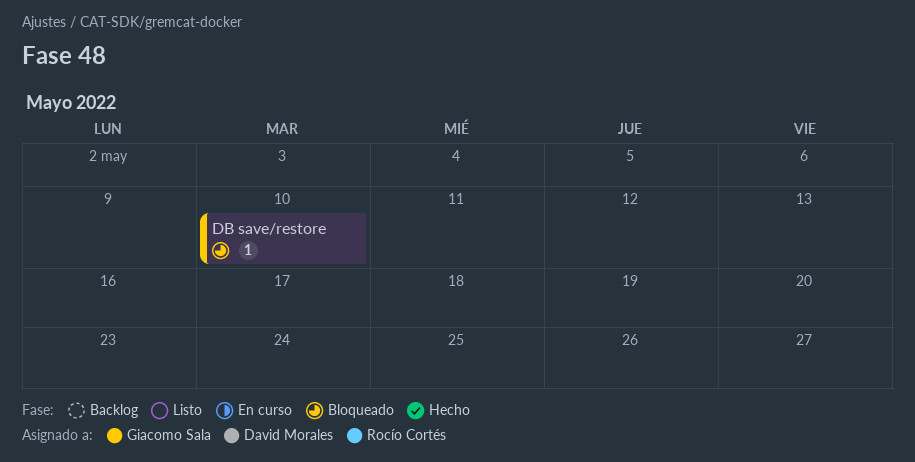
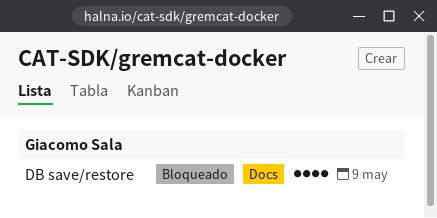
DB save/restore, estimate: 1 -> 4
DB save/restore, due: May 10 -> May 9

